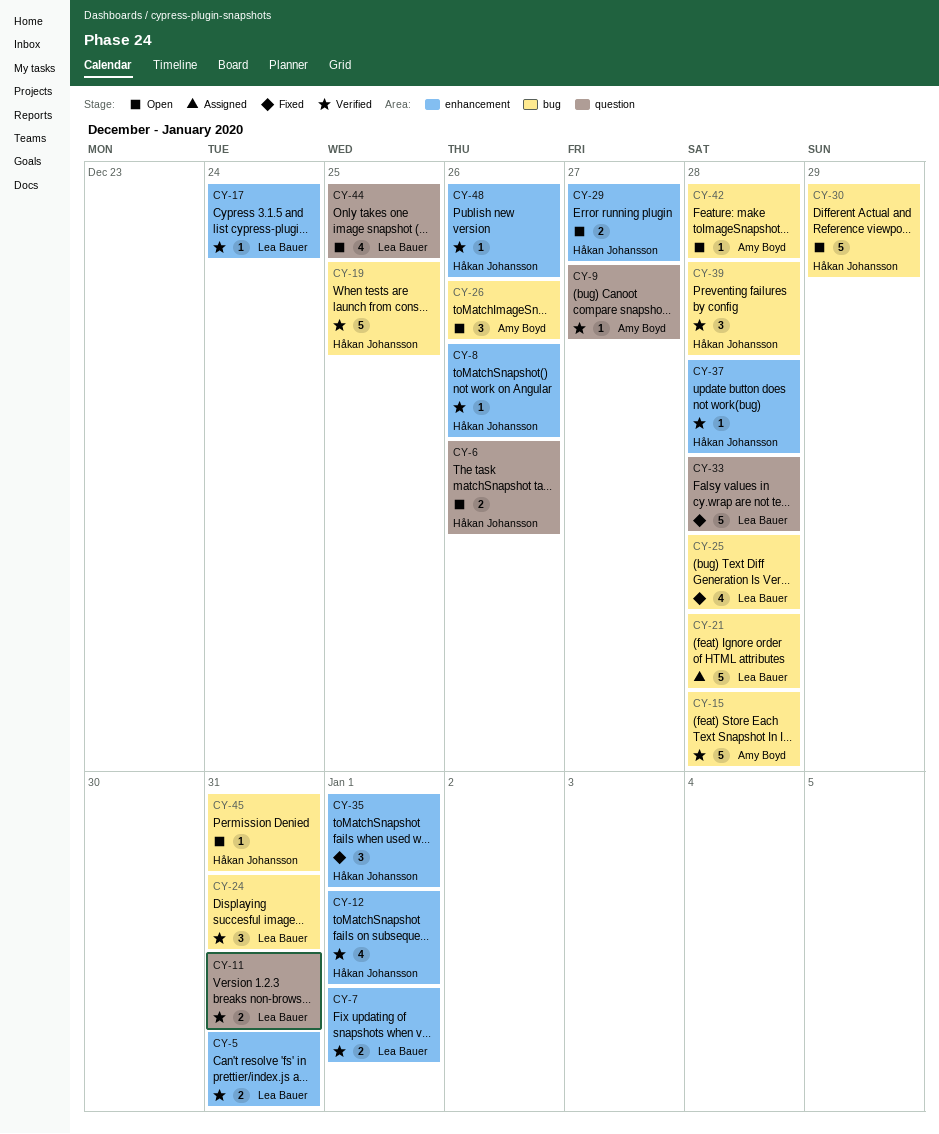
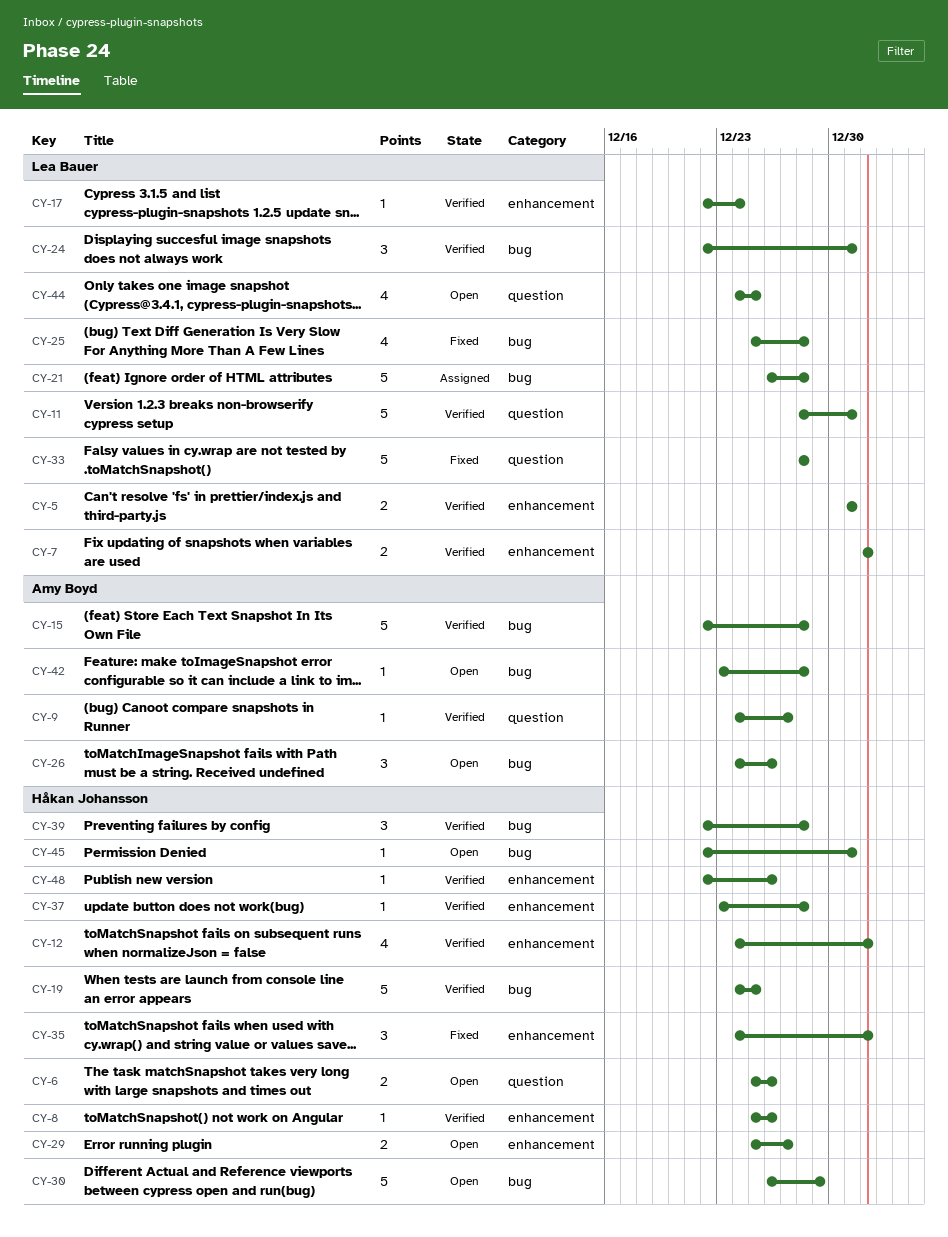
CY-11, estimate: 2 -> 5

